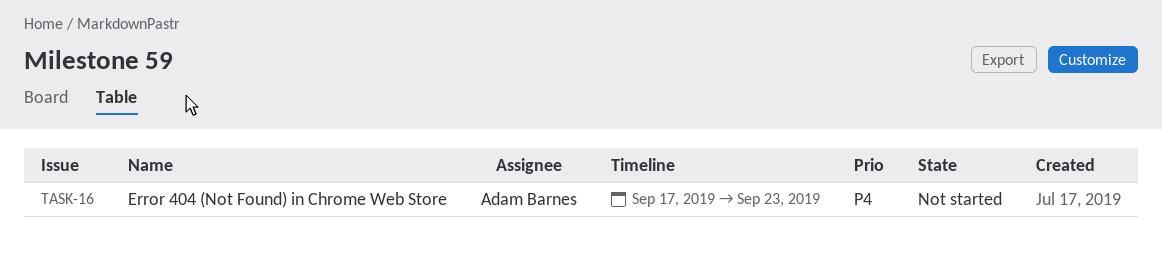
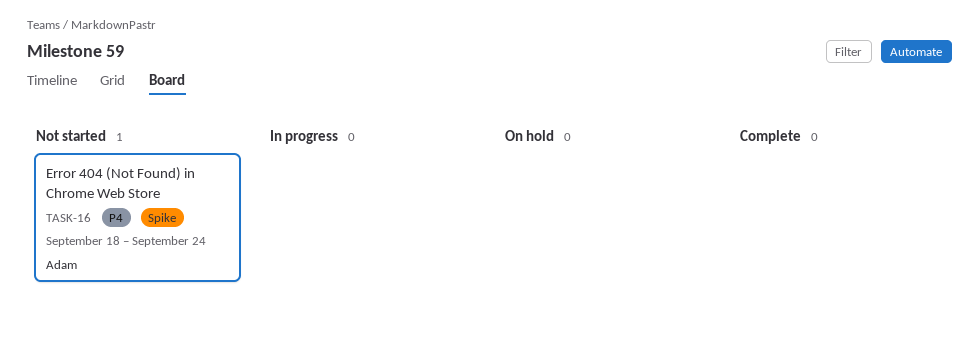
TASK-16, start: Sep 17 -> Sep 18
TASK-16, due: Sep 23 -> Sep 24

